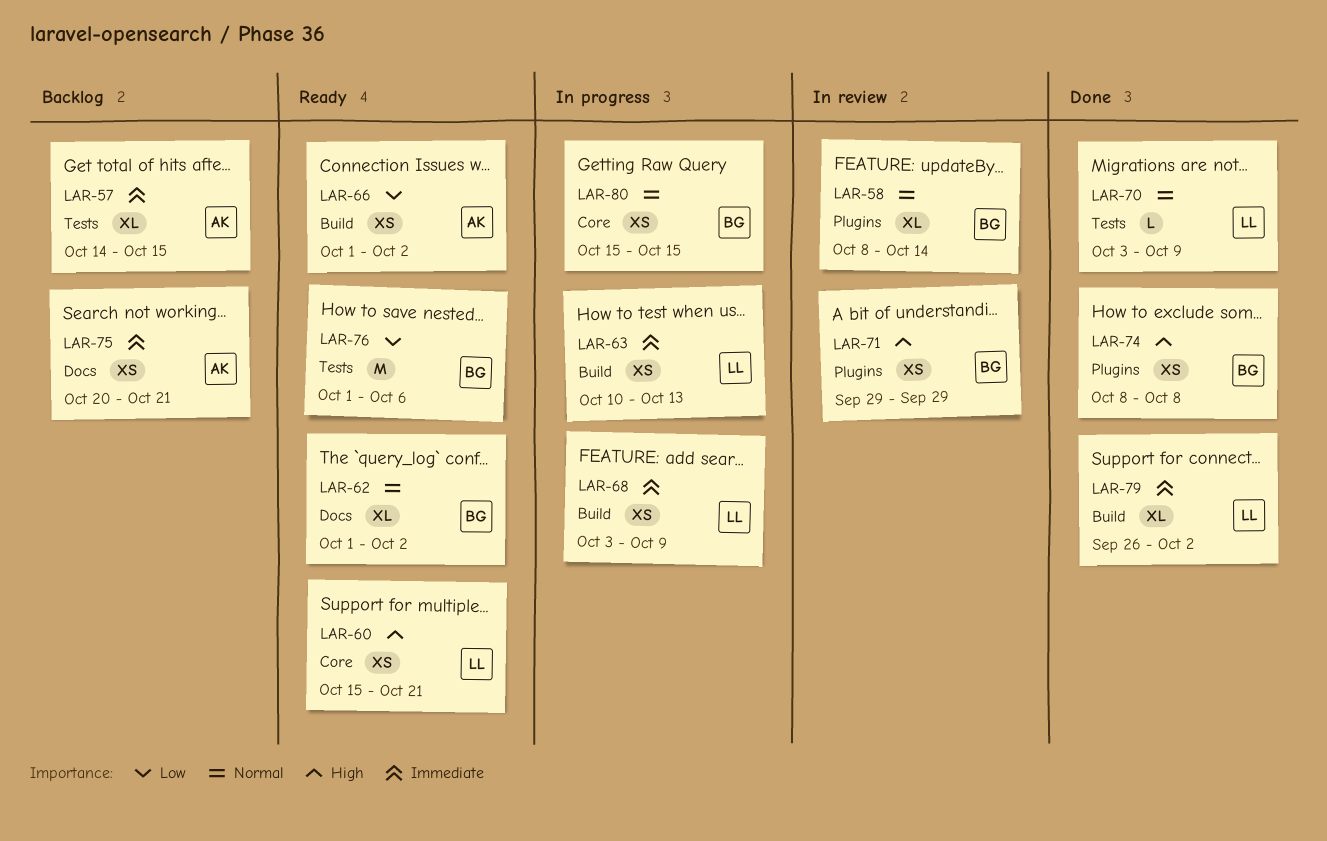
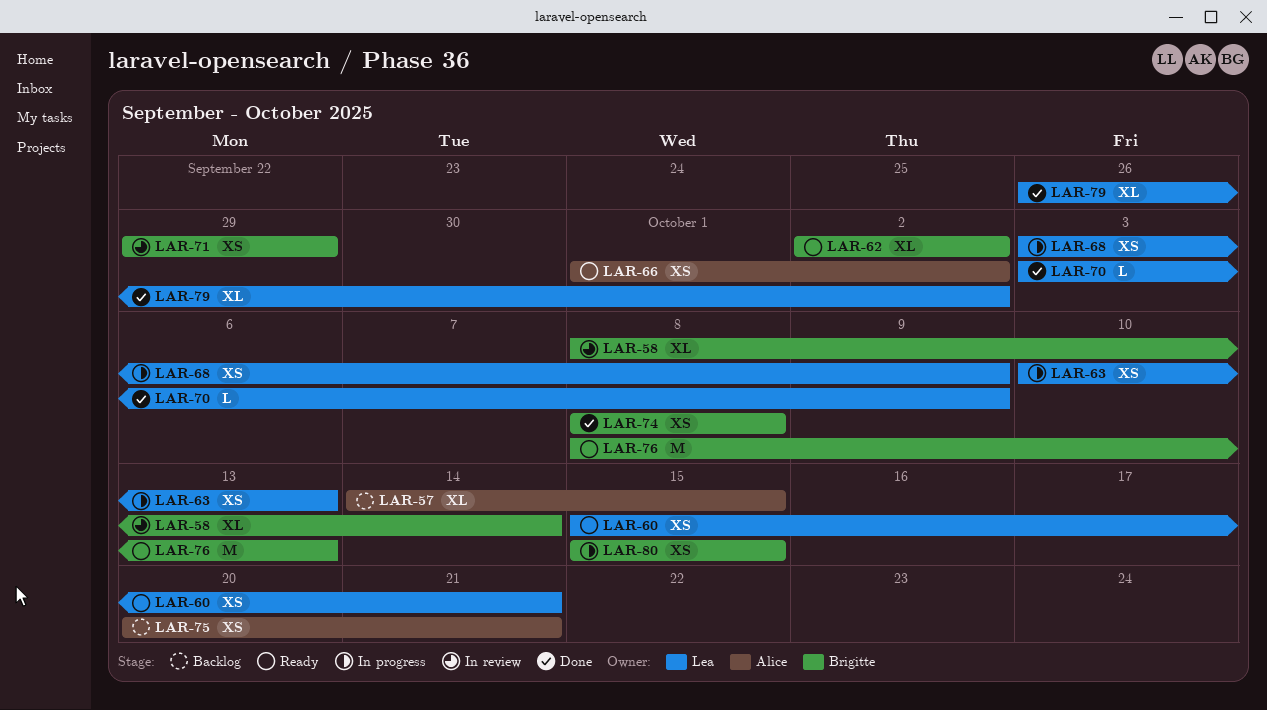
LAR-62, start: Oct 1 -> Oct 2
LAR-76, start: Oct 1 -> Oct 8
LAR-76, due: Oct 6 -> Oct 13

